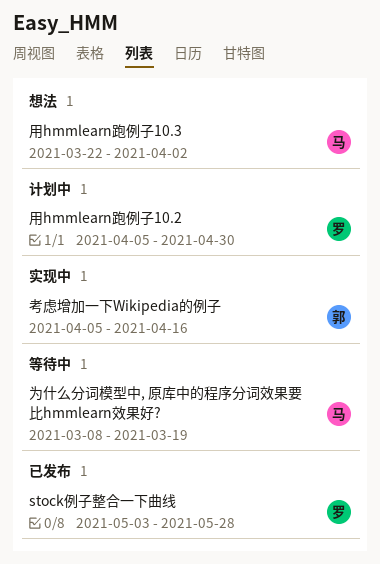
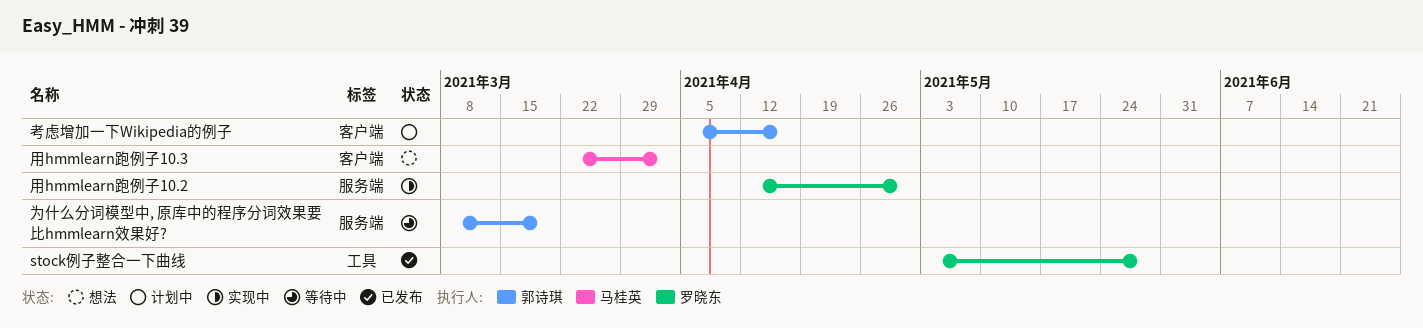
为什么分词模型中, 原库中的程序分词效果要比hmmlearn效果好?, owner: 马桂英 -> 郭诗琪
用hmmlearn跑例子10.2, status: 计划中 -> 实现中
用hmmlearn跑例子10.2, start: Apr 5 -> Apr 12
考虑增加一下Wikipedia的例子, status: 实现中 -> 计划中

